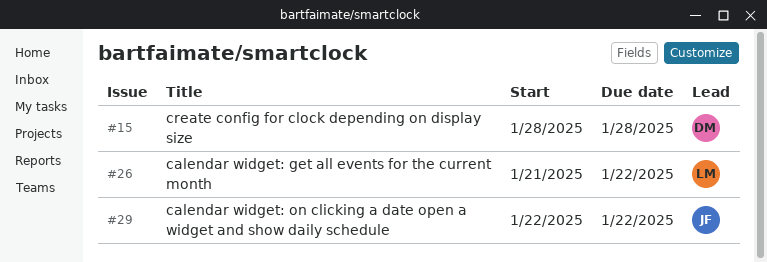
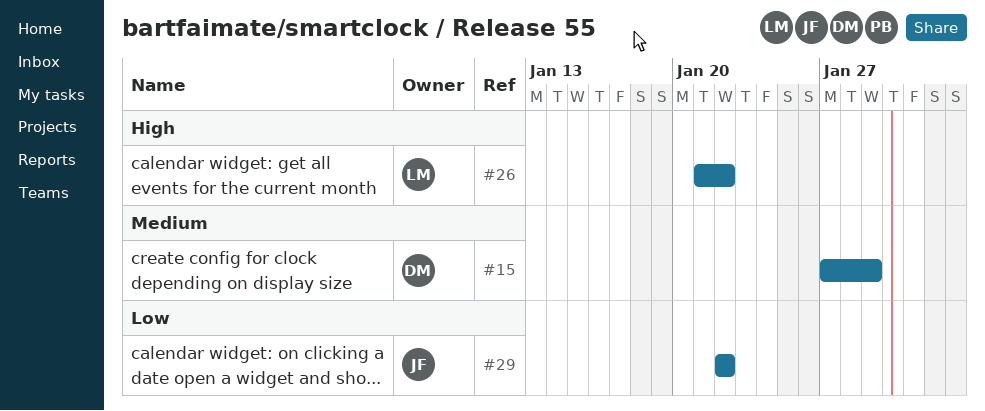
#15, start: Jan 28 -> Jan 27
#15, due: Jan 28 -> Jan 29

